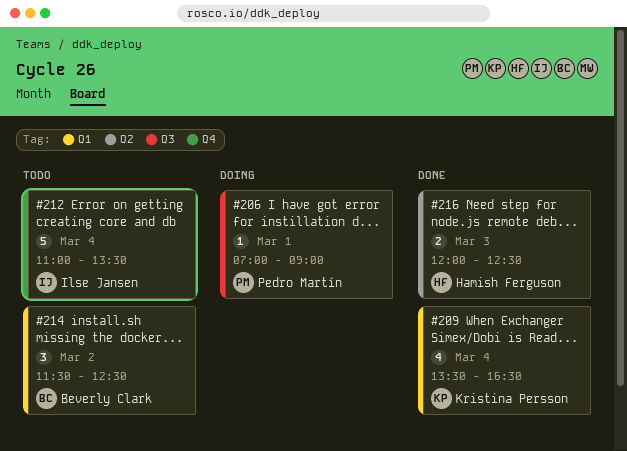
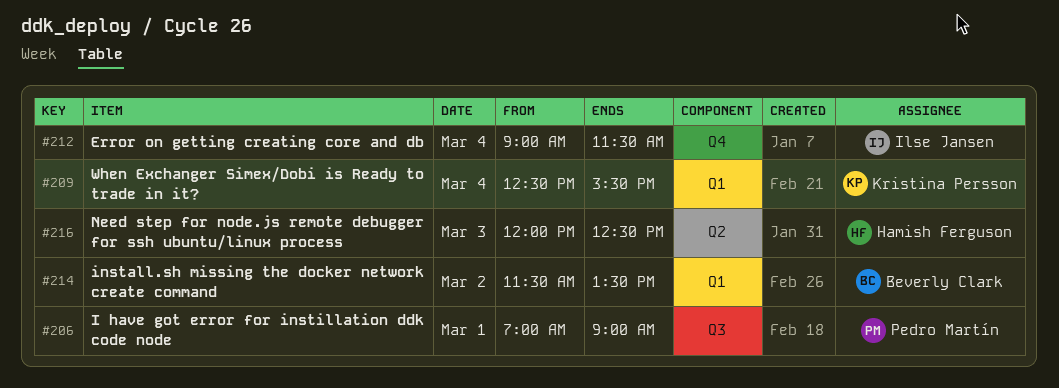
#209, begins: 13:30 -> 12:30
#209, ends: 16:30 -> 15:30
#212, begins: 11:00 -> 09:00
#212, ends: 13:30 -> 11:30
#214, ends: 12:30 -> 13:30

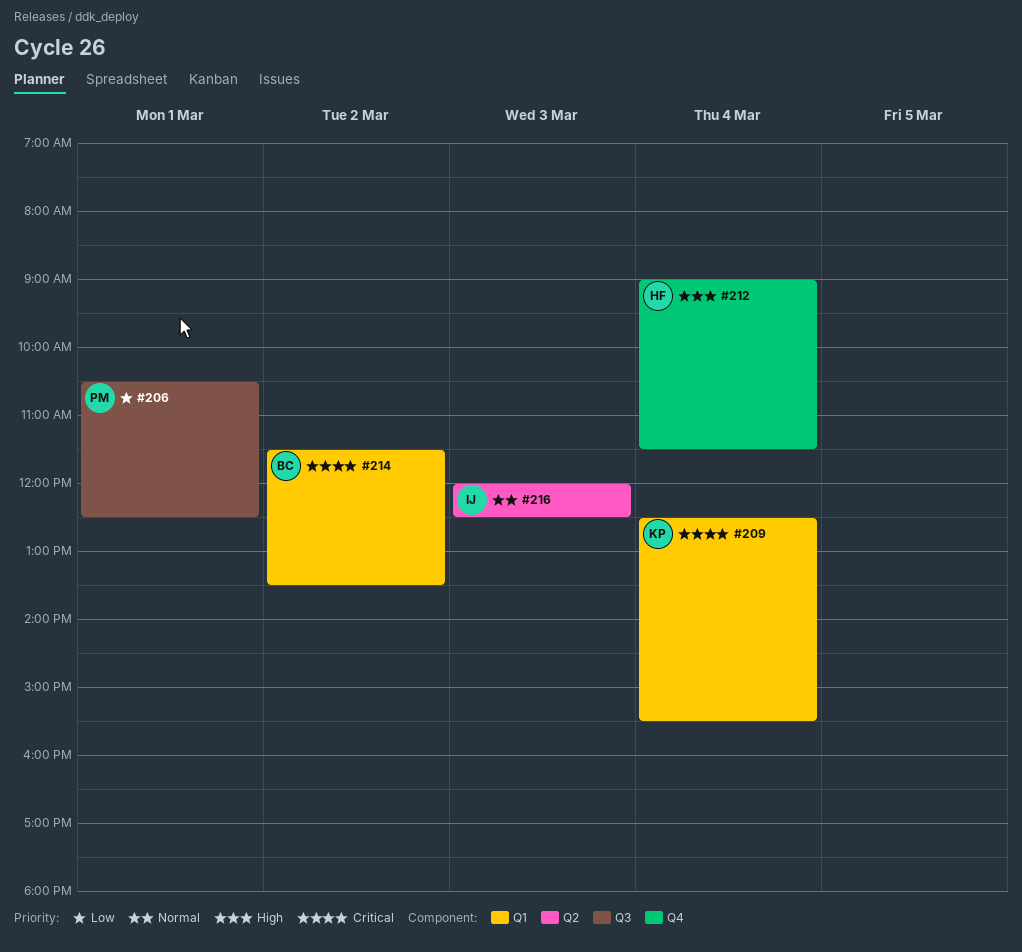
#206, begins: 07:00 -> 10:30
#206, ends: 09:00 -> 12:30
#212, owner: Ilse Jansen -> Hamish Ferguson
#216, owner: Hamish Ferguson -> Ilse Jansen

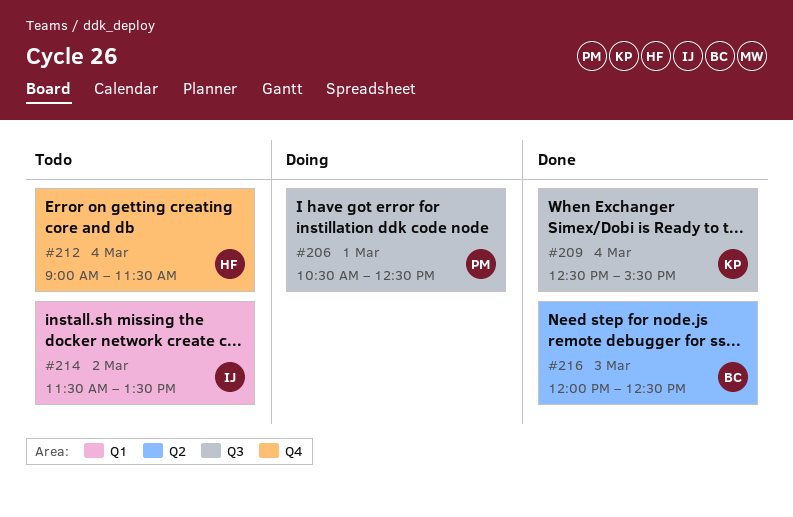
#209, label: Q1 -> Q3
#214, owner: BC -> IJ
#216, owner: IJ -> BC

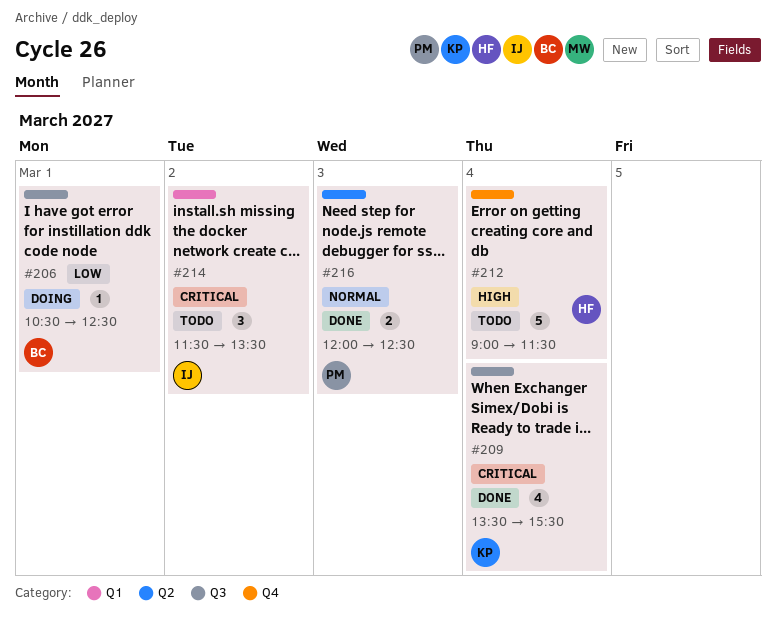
#206, owner: PM -> BC
#209, begins: 12:30 -> 13:30
#216, owner: BC -> PM

